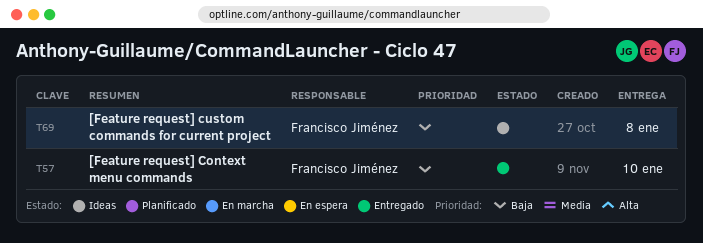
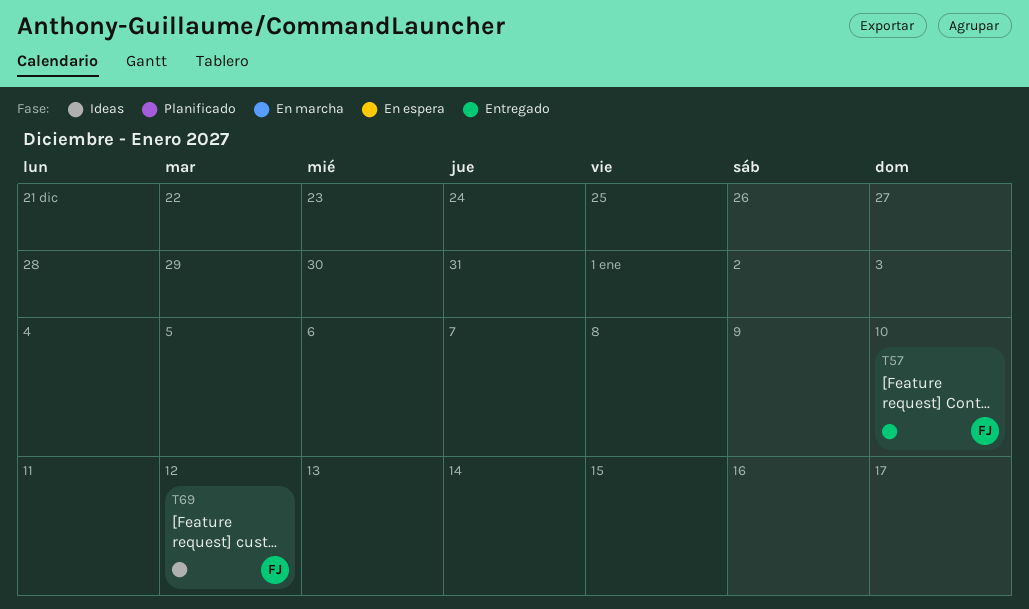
T69, due: Jan 8 -> Jan 12

